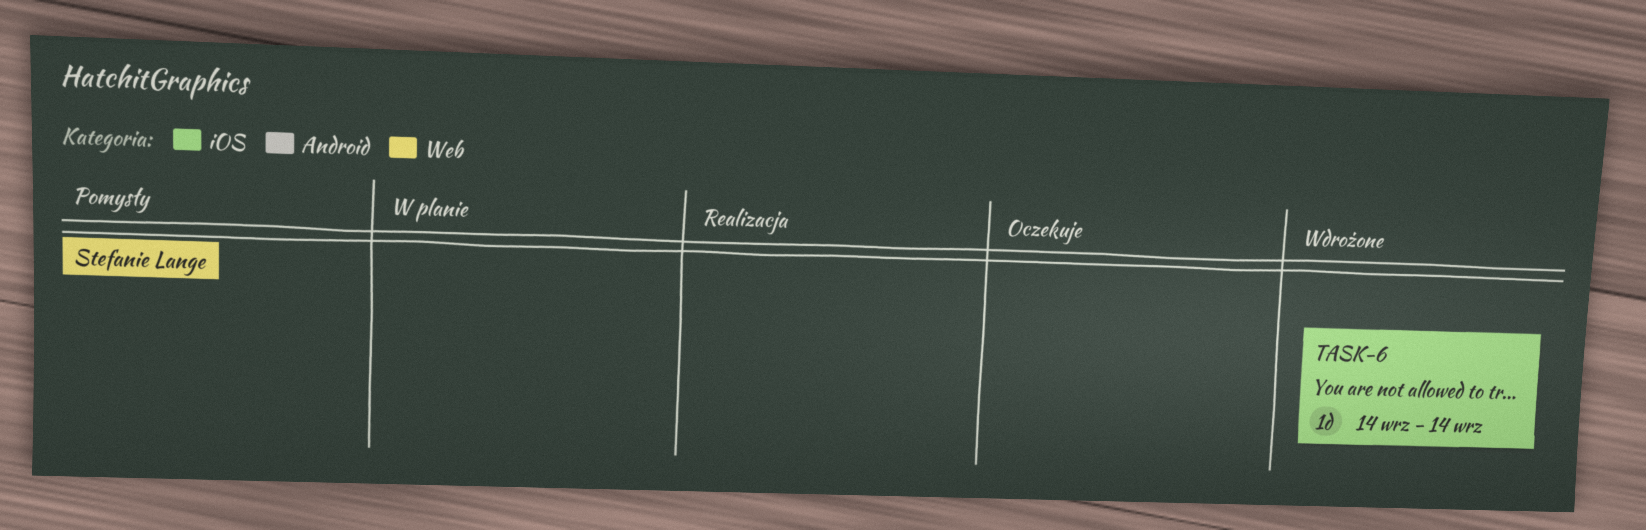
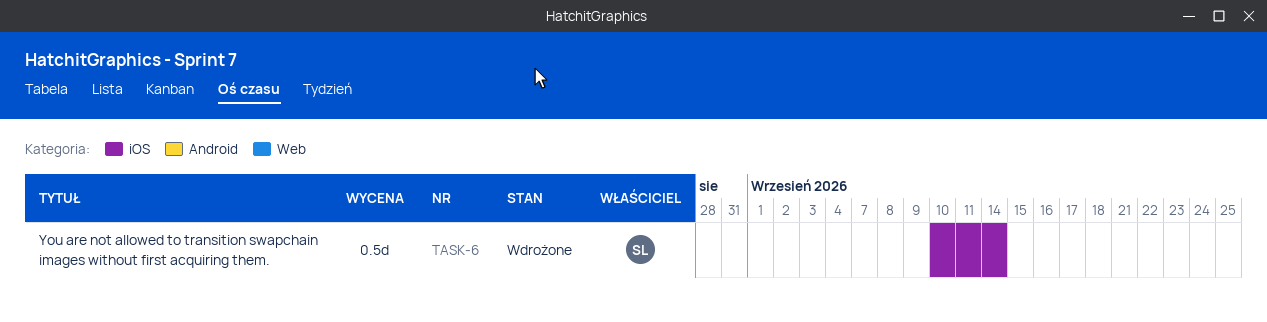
TASK-6, estimate: 1d -> 0.5d
TASK-6, start: Sep 14 -> Sep 10

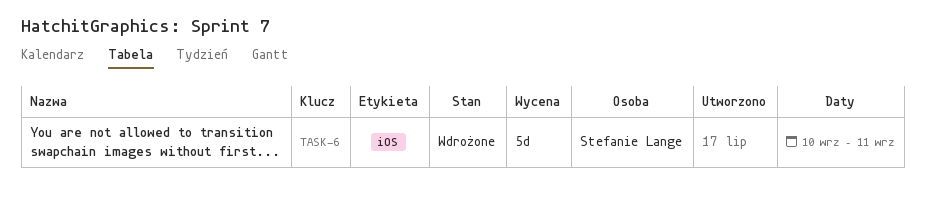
TASK-6, estimate: 0.5d -> 5d
TASK-6, due: Sep 14 -> Sep 11

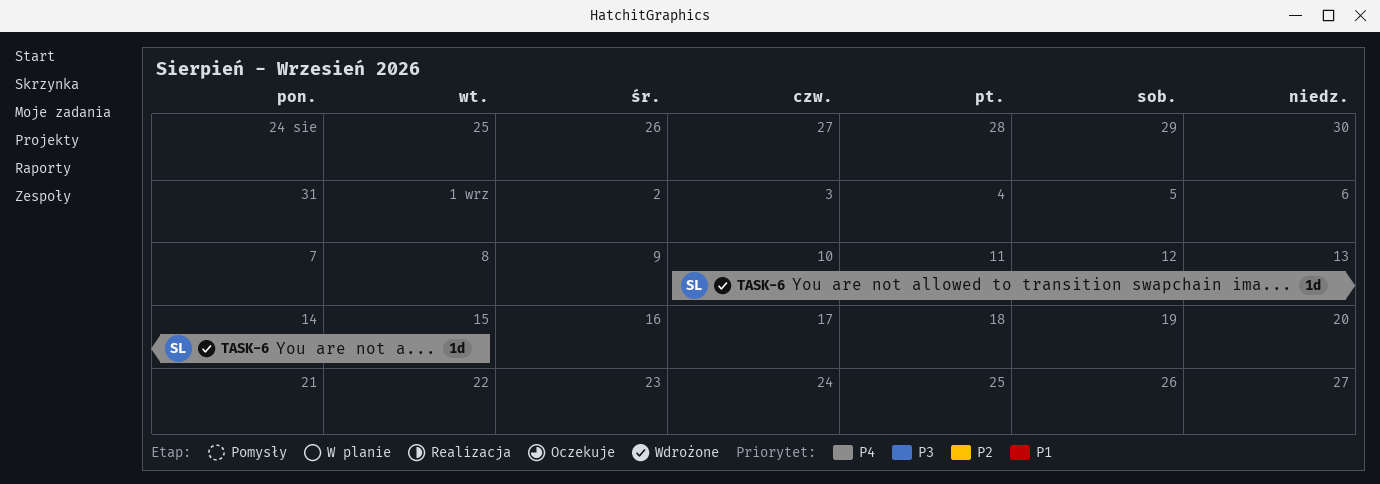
TASK-6, estimate: 5d -> 1d
TASK-6, due: Sep 11 -> Sep 15

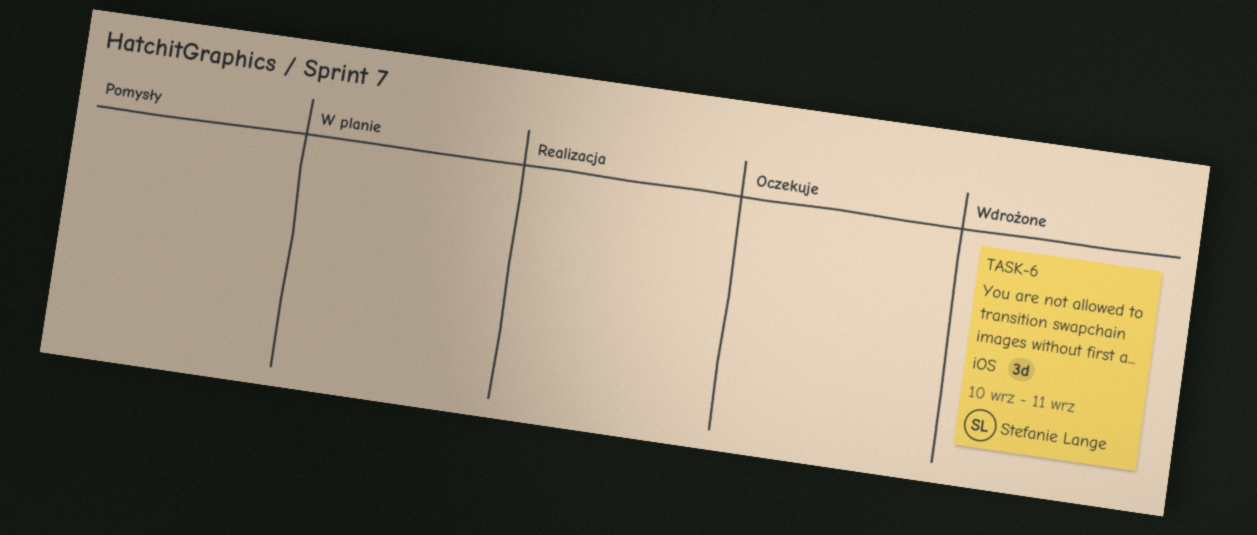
TASK-6, estimate: 1d -> 3d
TASK-6, due: Sep 15 -> Sep 11

